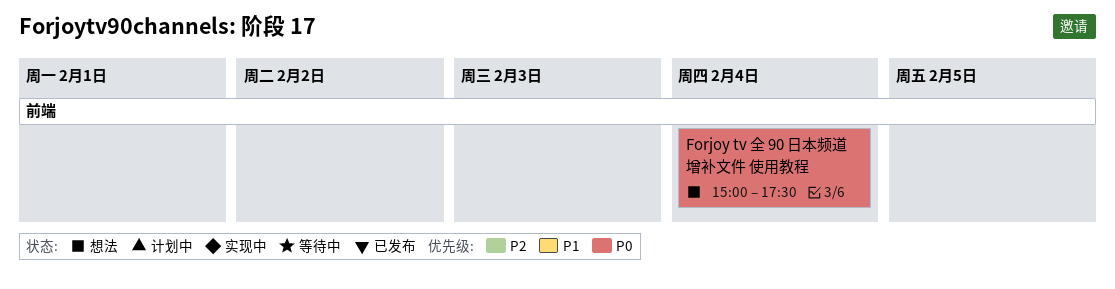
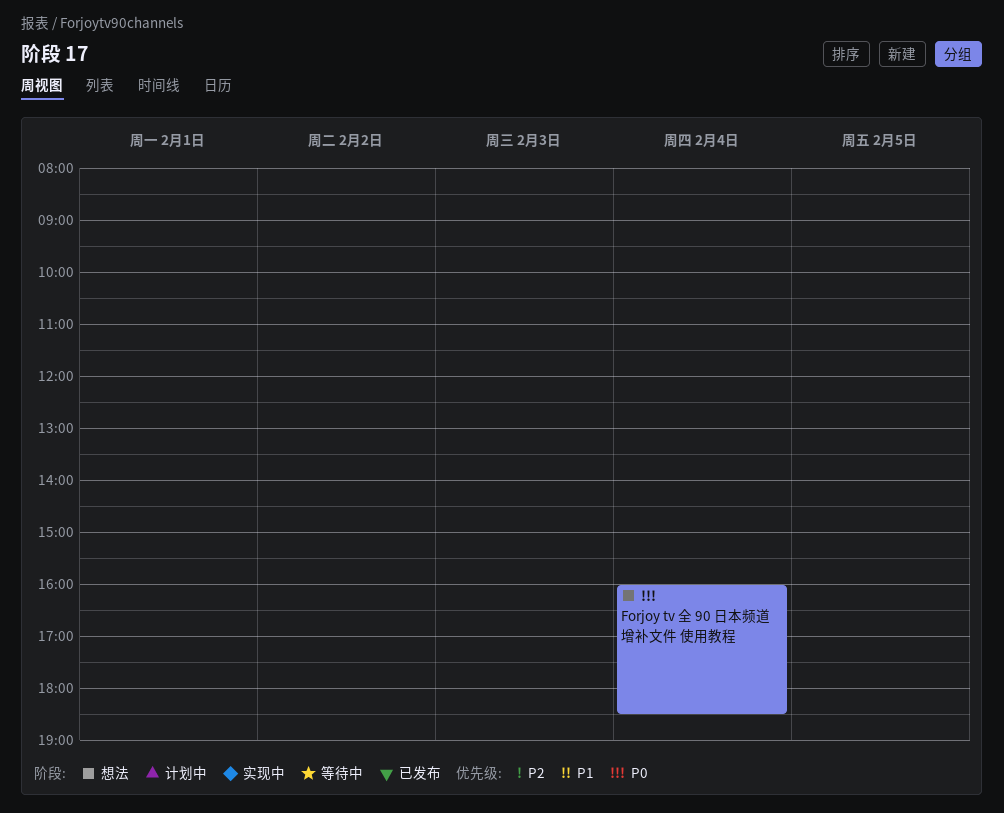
Forjoy tv 全 90 日本频道 增补文件 使用教程, begins: 15:00 -> 16:00
Forjoy tv 全 90 日本频道 增补文件 使用教程, ends: 17:30 -> 18:30

